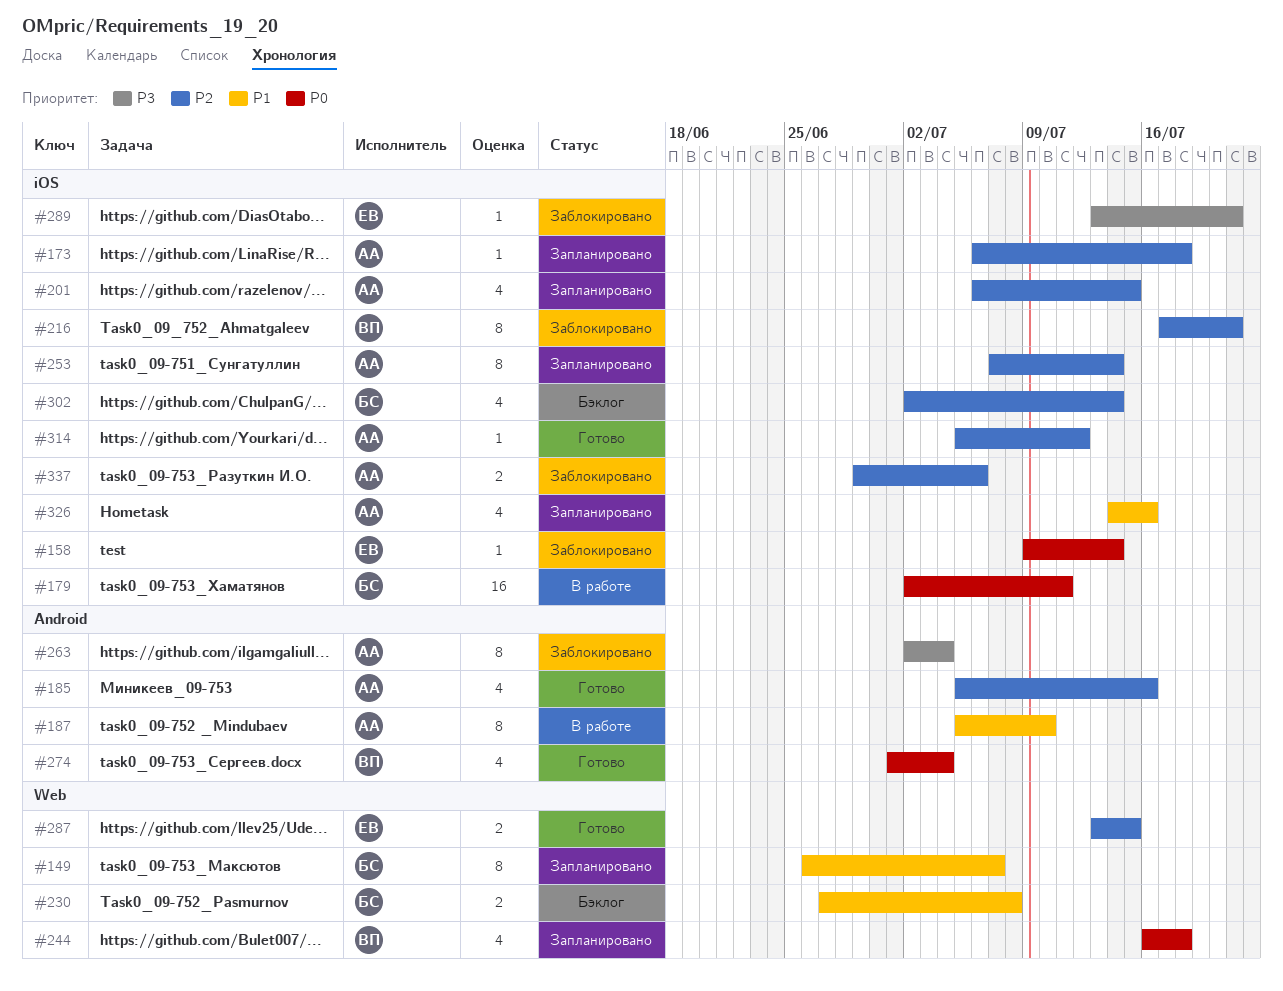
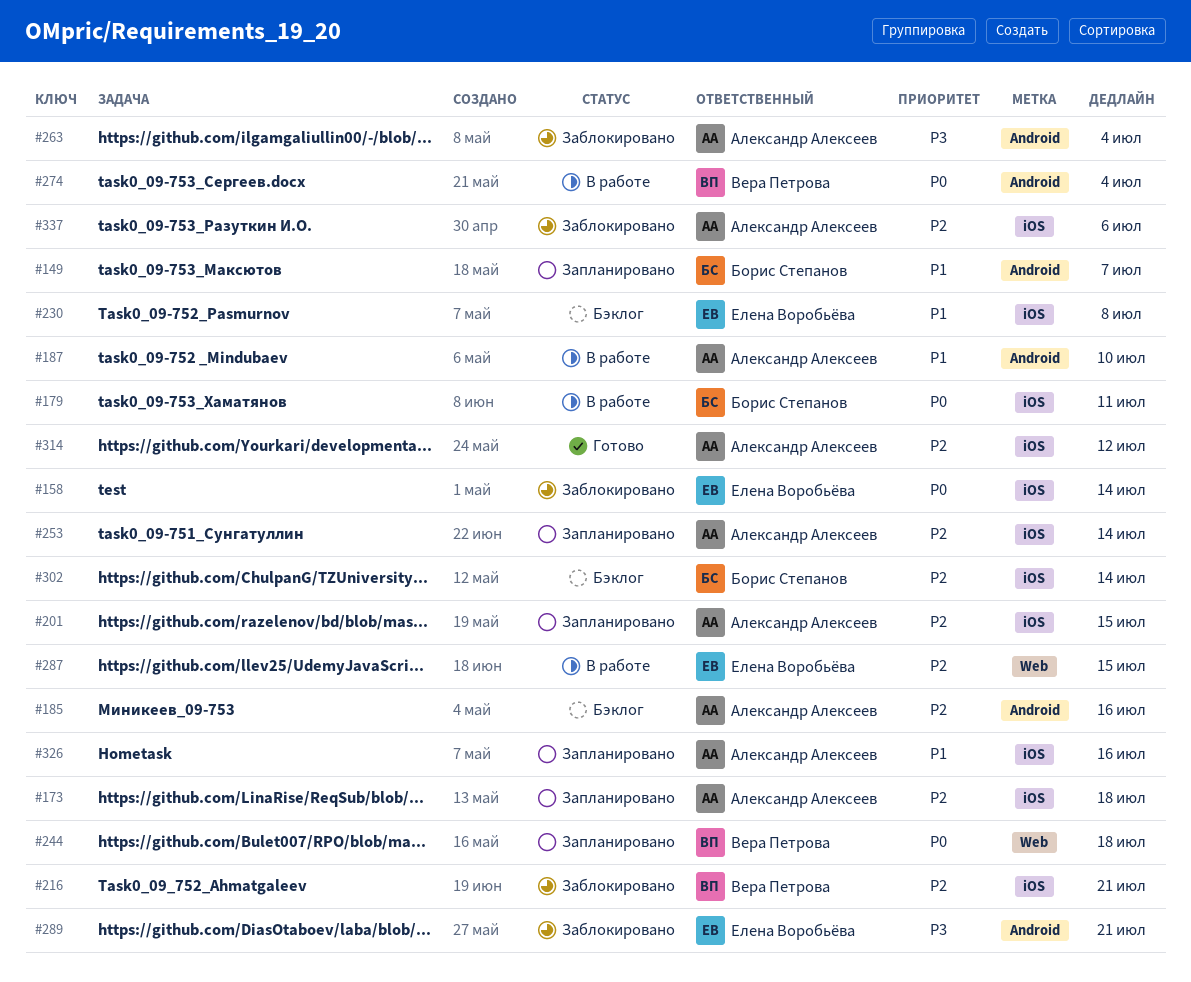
#149, label: Web -> Android
#185, status: Готово -> Бэклог
#230, owner: Борис Степанов -> Елена Воробьёва
#230, label: Web -> iOS
#274, status: Готово -> В работе
#287, status: Готово -> В работе
#289, label: iOS -> Android

